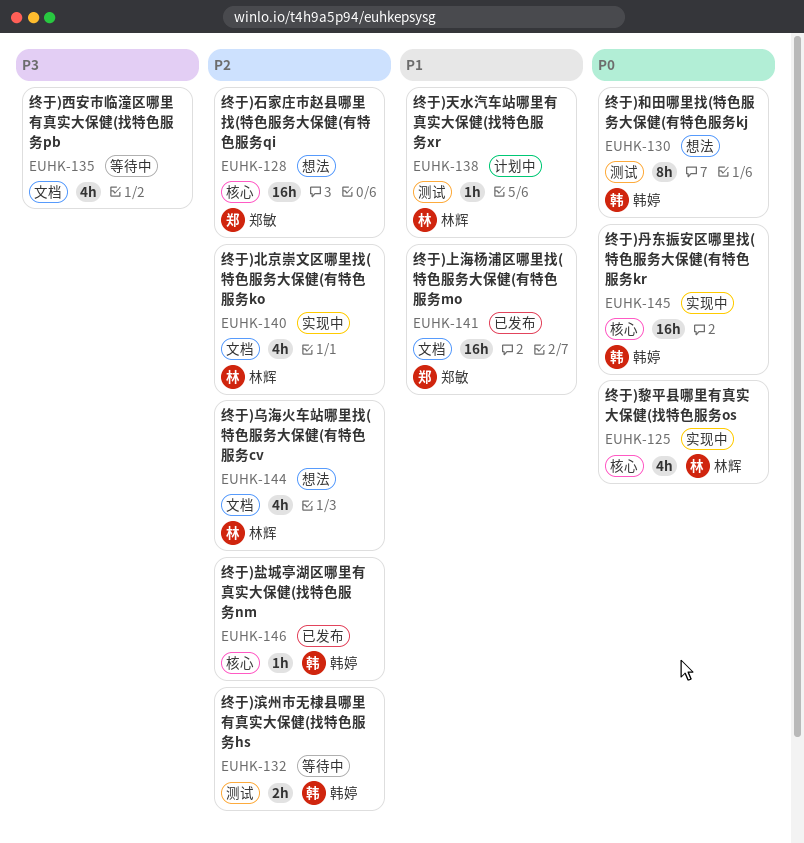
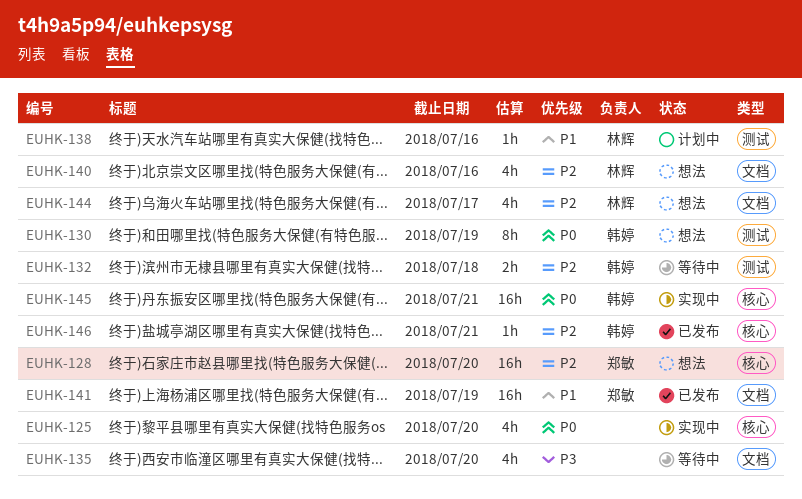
EUHK-125, owner: 林辉 -> none
EUHK-140, status: 实现中 -> 想法

